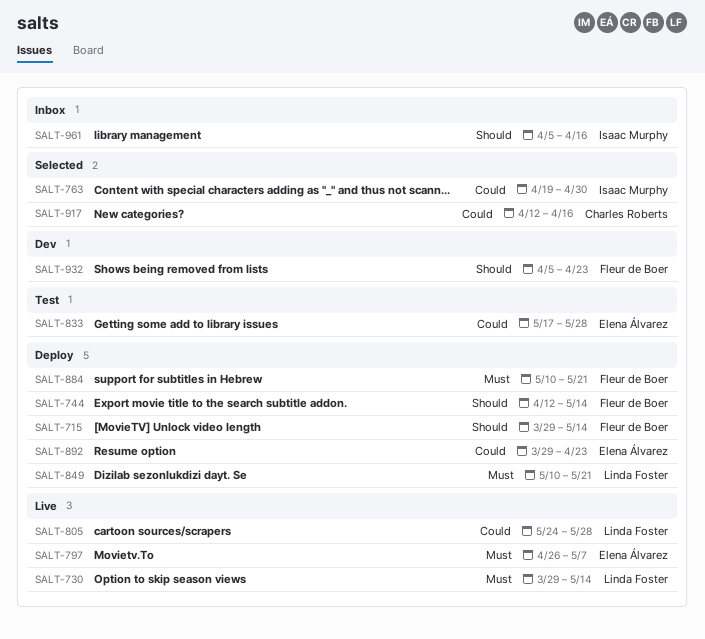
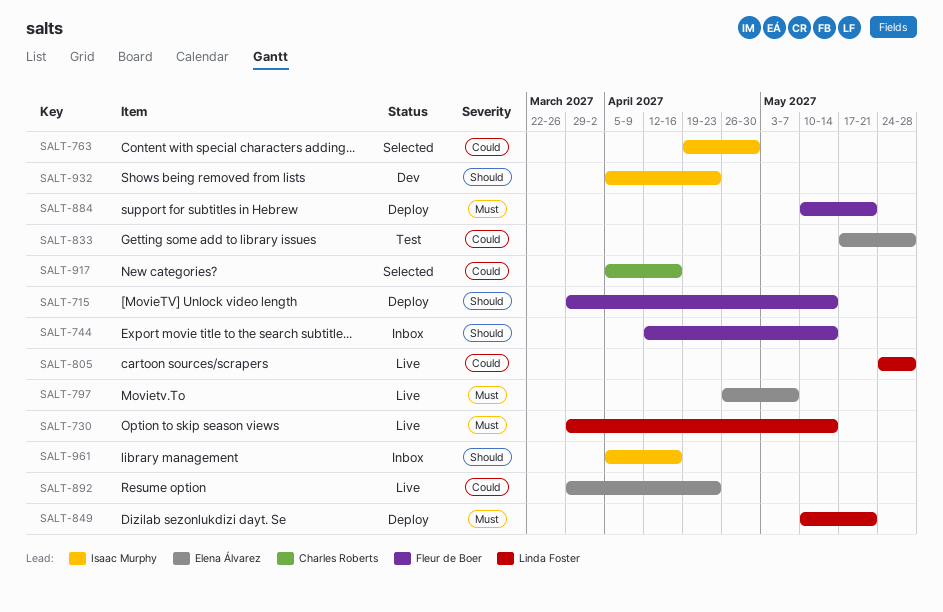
SALT-744, status: Deploy -> Inbox
SALT-892, status: Deploy -> Live
SALT-917, start: Apr 12 -> Apr 5
SALT-932, owner: Fleur de Boer -> Isaac Murphy

